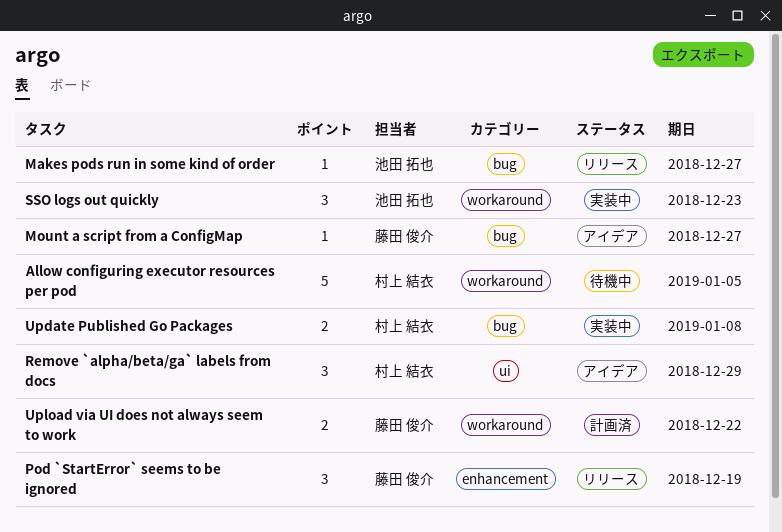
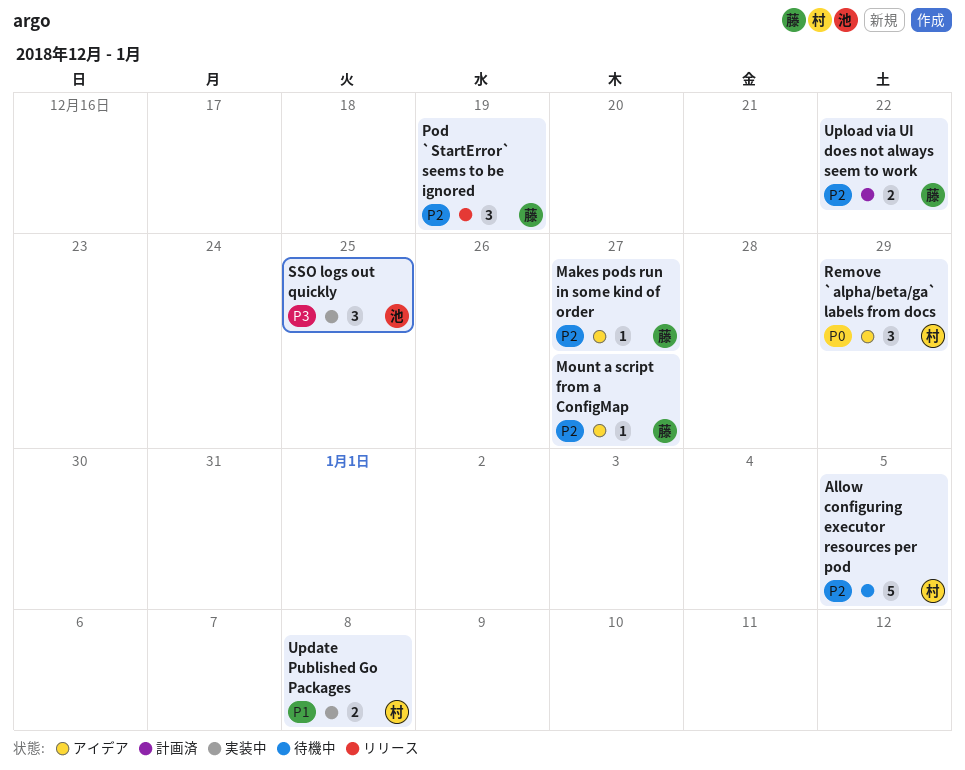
Makes pods run in some kind of order, status: リリース -> アイデア
Makes pods run in some kind of order, owner: 池田 拓也 -> 藤田 俊介
SSO logs out quickly, due: Dec 23 -> Dec 25

